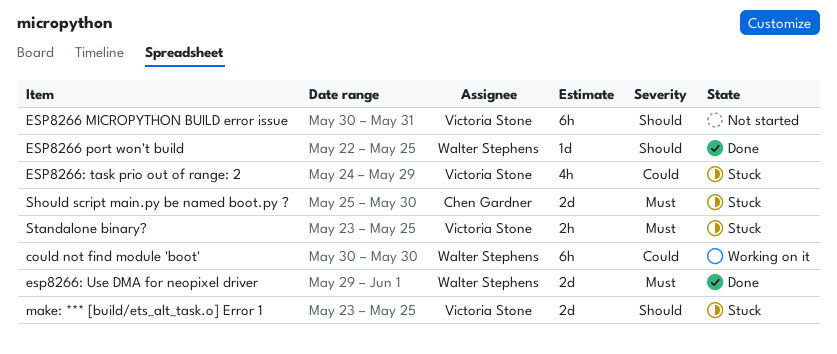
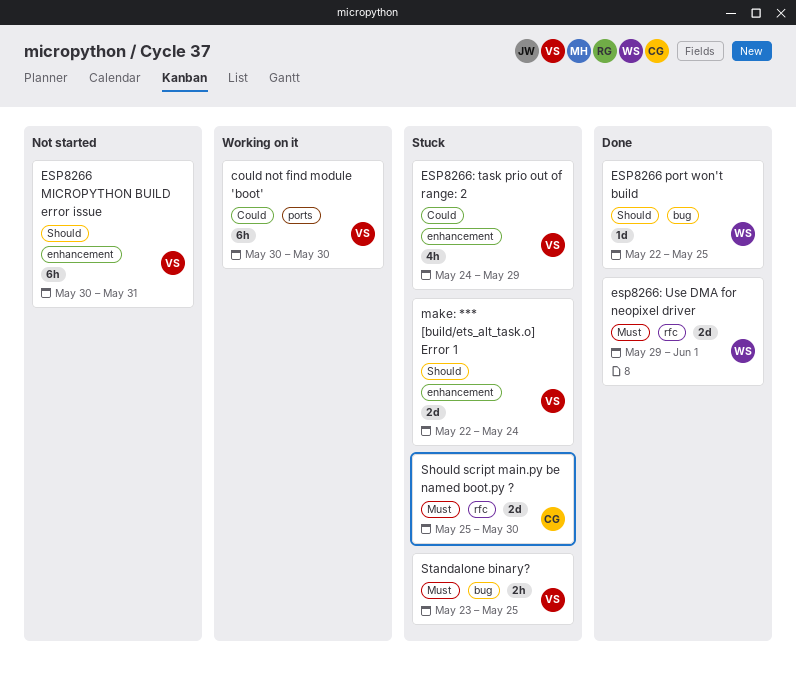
could not find module 'boot', owner: Walter Stephens -> Victoria Stone
make: *** [build/ets_alt_task.o] Error 1, start: May 23 -> May 22
make: *** [build/ets_alt_task.o] Error 1, due: May 25 -> May 24

